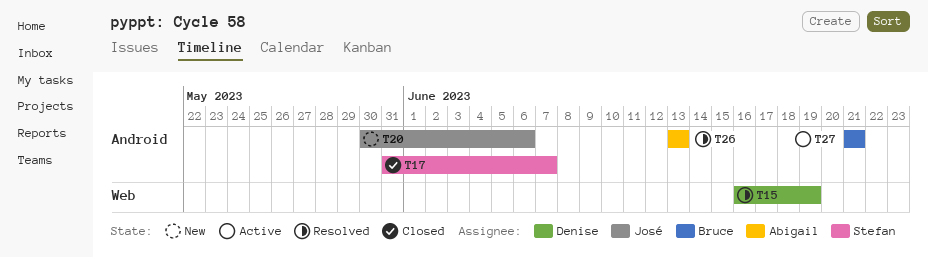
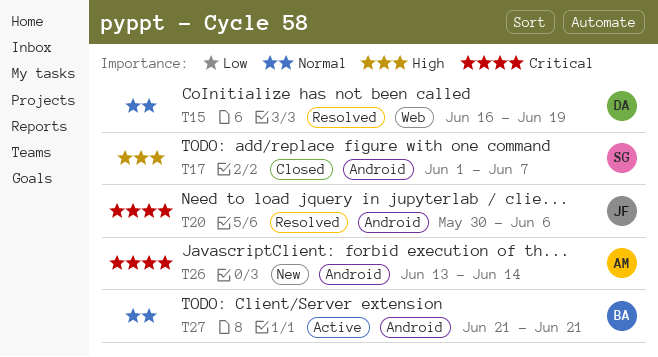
T17, start: May 31 -> Jun 1
T20, status: New -> Resolved
T26, status: Resolved -> New
T26, due: Jun 13 -> Jun 14

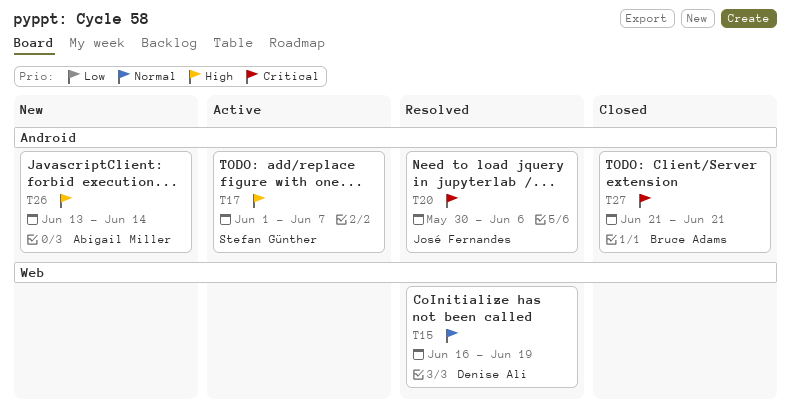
T17, status: Closed -> Active
T26, priority: Critical -> High
T27, status: Active -> Closed
T27, priority: Normal -> Critical

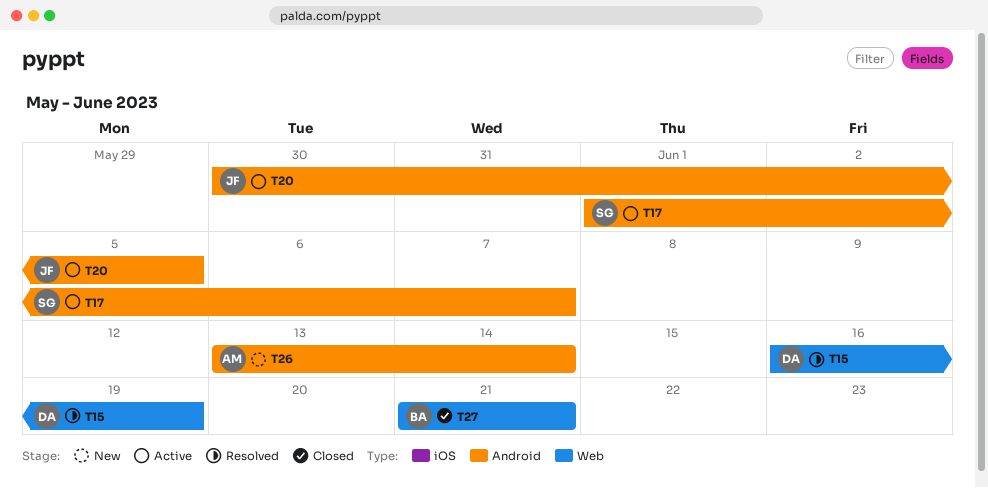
T20, status: Resolved -> Active
T20, due: Jun 6 -> Jun 5
T27, label: Android -> Web

